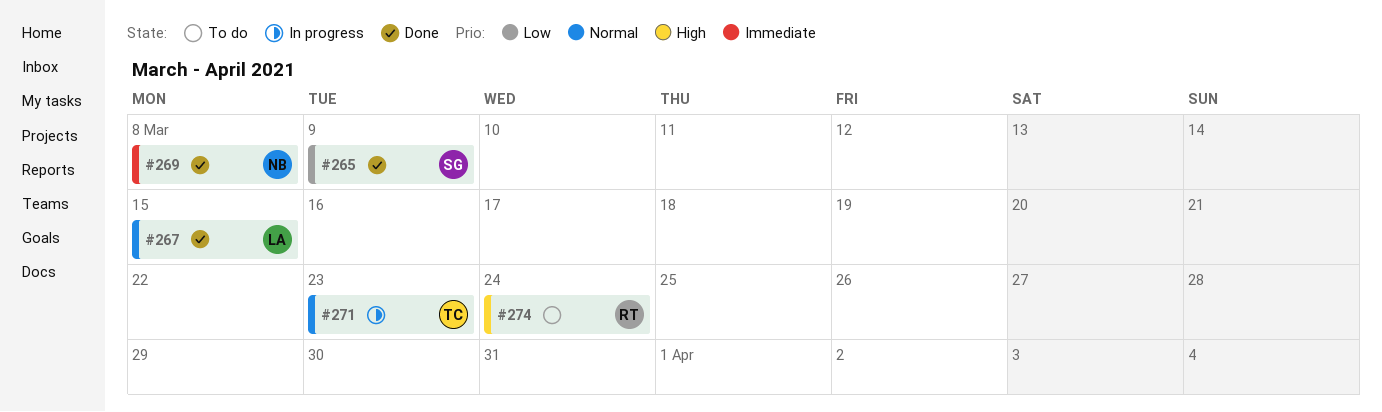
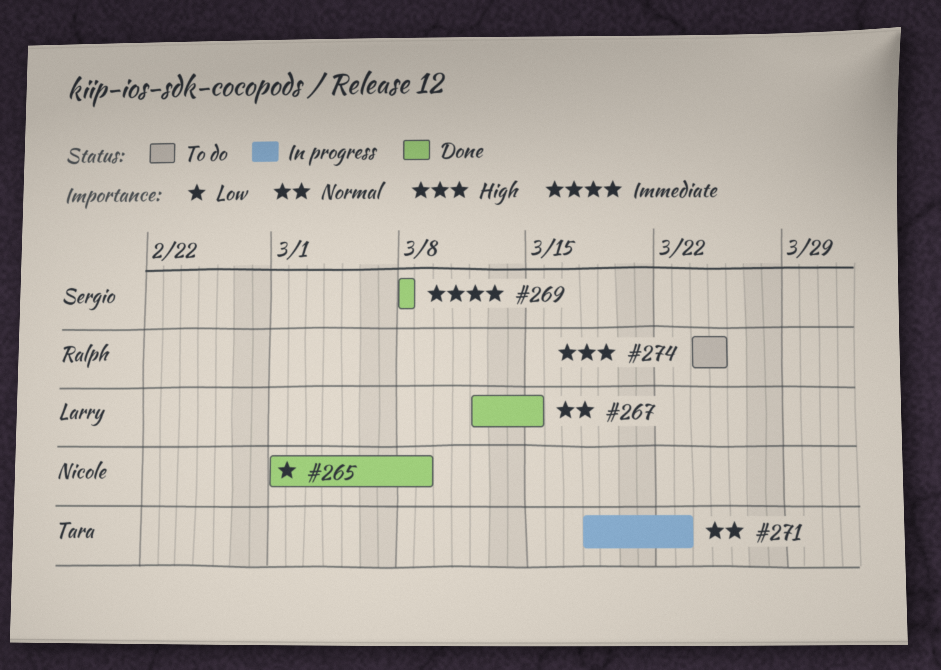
#265, owner: Sergio -> Nicole
#269, owner: Nicole -> Sergio
#274, due: Mar 24 -> Mar 25

